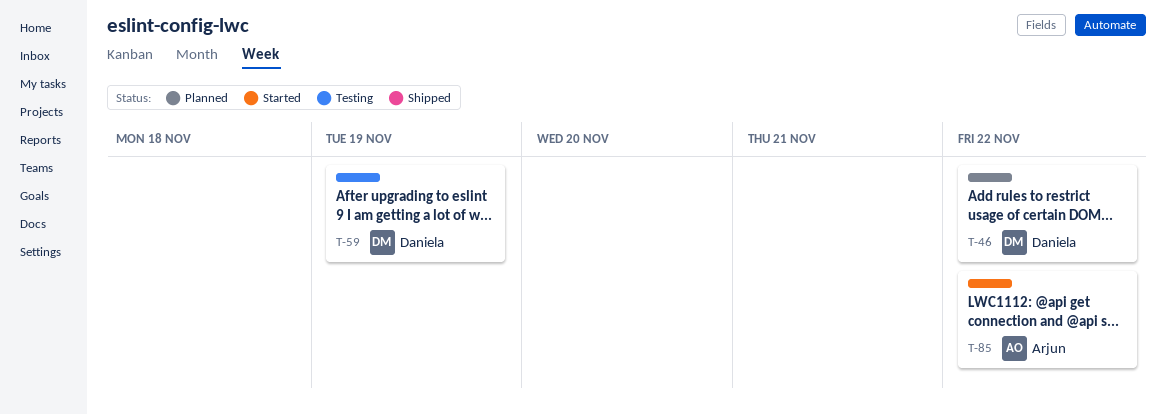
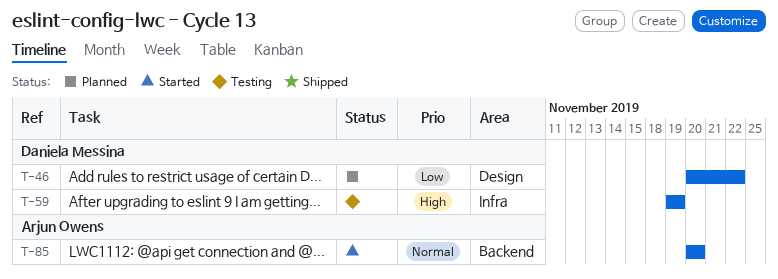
T-85, due: Nov 22 -> Nov 20

